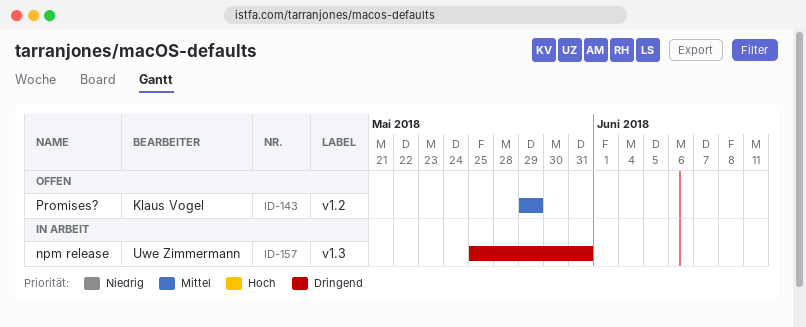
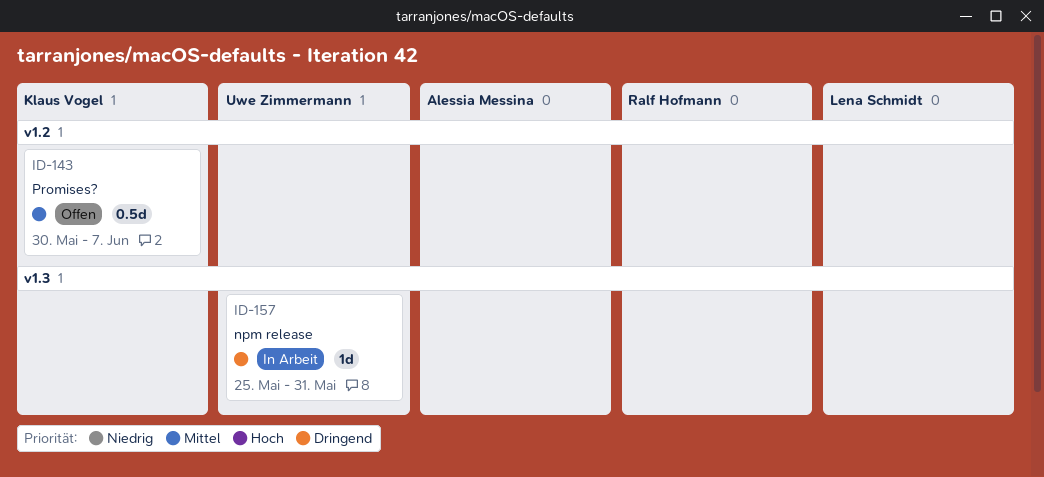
ID-143, start: May 29 -> May 30
ID-143, due: May 29 -> Jun 7

